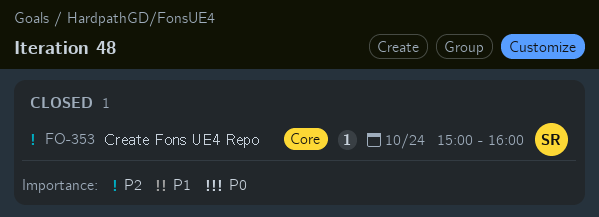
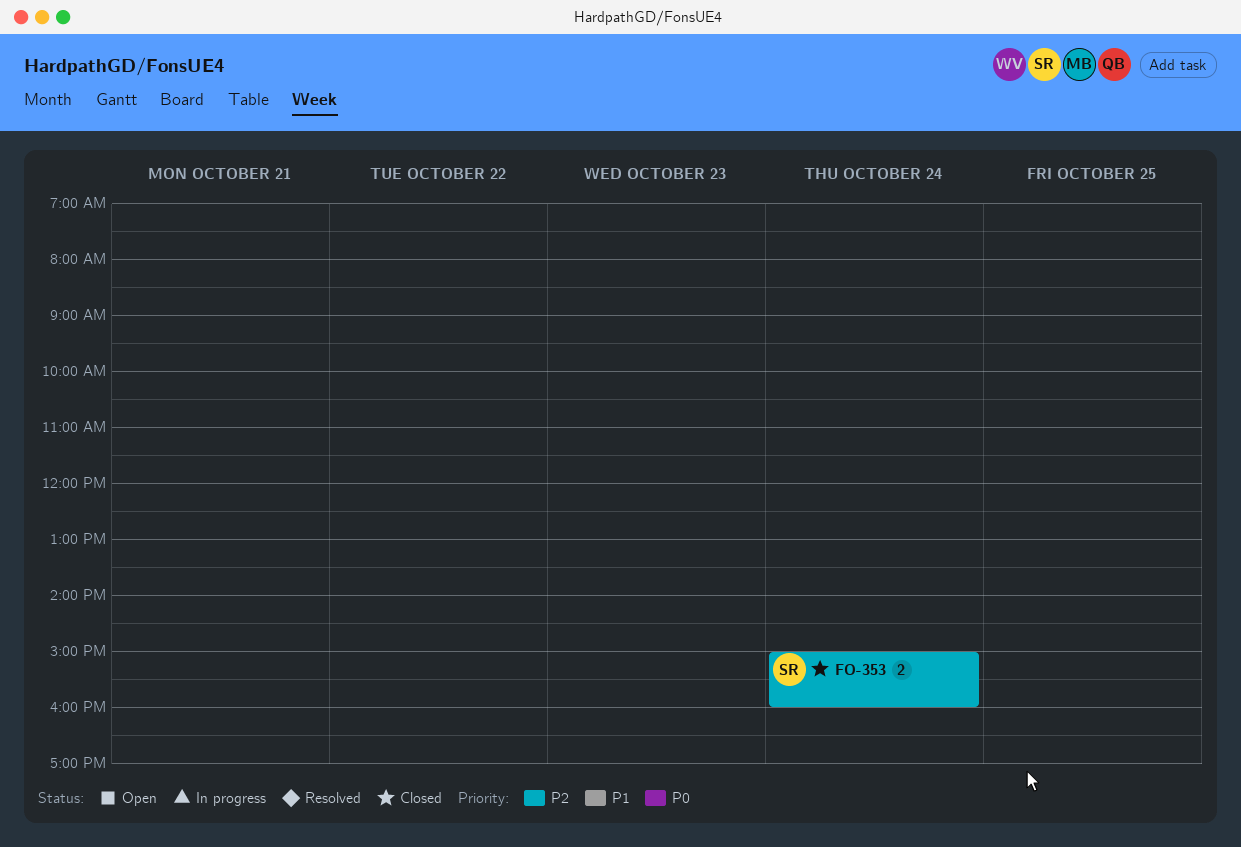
FO-353, estimate: 1 -> 2

